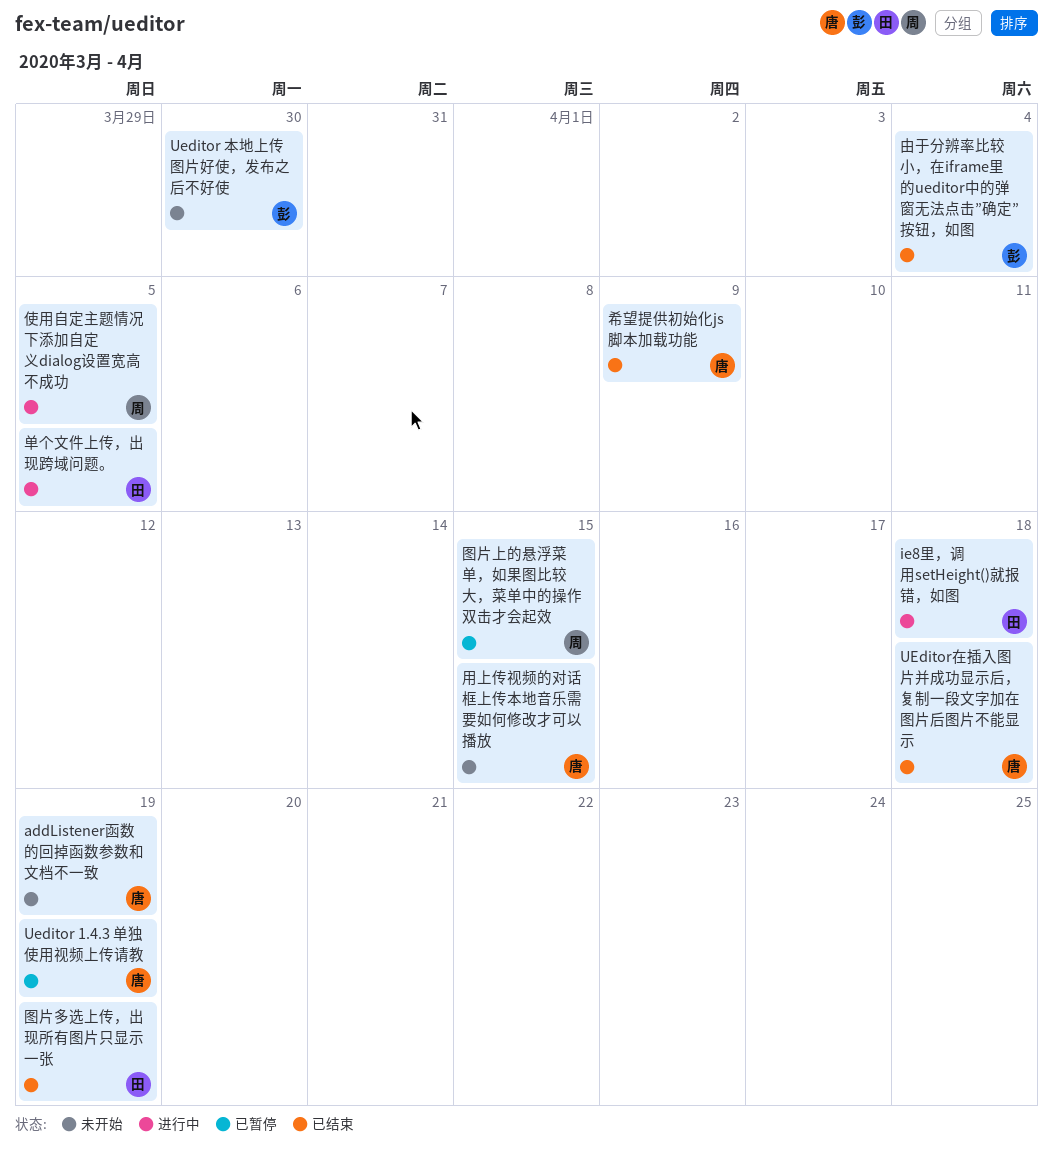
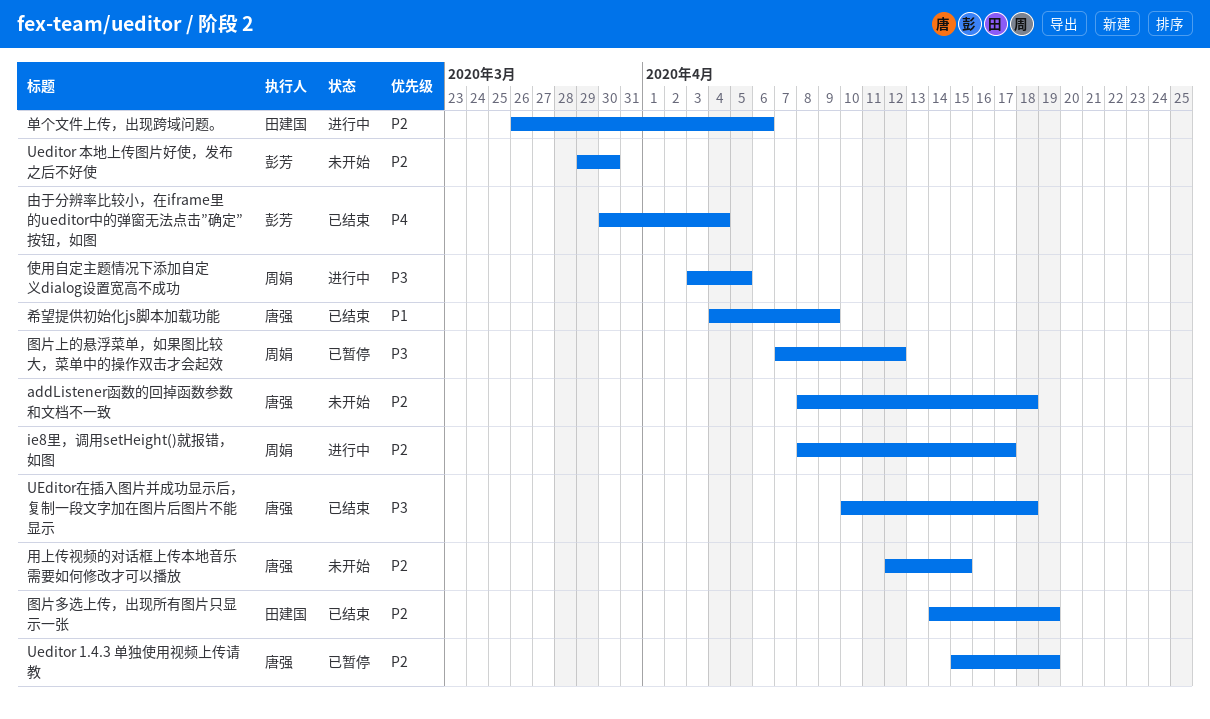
addListener函数的回掉函数参数和文档不一致, due: Apr 19 -> Apr 18
ie8里，调用setHeight()就报错，如图, owner: 田建国 -> 周娟
ie8里，调用setHeight()就报错，如图, due: Apr 18 -> Apr 17
单个文件上传，出现跨域问题。, due: Apr 5 -> Apr 6
图片上的悬浮菜单，如果图比较大，菜单中的操作双击才会起效, due: Apr 15 -> Apr 12

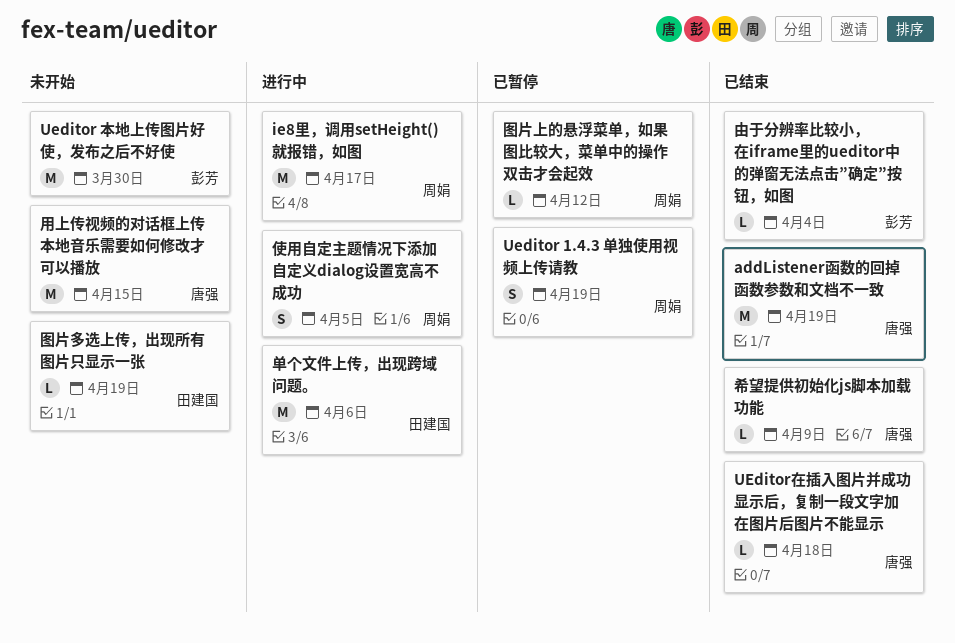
addListener函数的回掉函数参数和文档不一致, status: 未开始 -> 已结束
addListener函数的回掉函数参数和文档不一致, due: Apr 18 -> Apr 19
Ueditor 1.4.3 单独使用视频上传请教, owner: 唐强 -> 周娟
图片多选上传，出现所有图片只显示一张, status: 已结束 -> 未开始

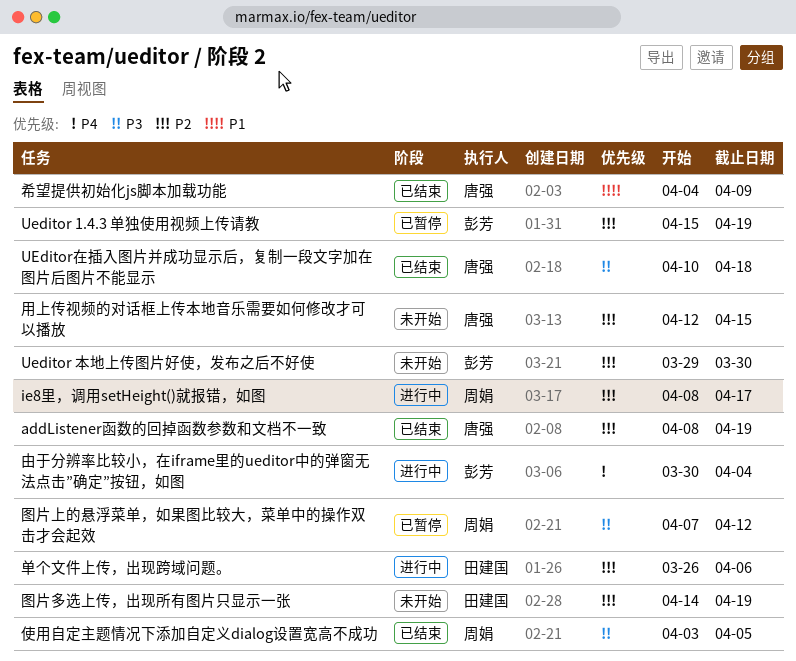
Ueditor 1.4.3 单独使用视频上传请教, owner: 周娟 -> 彭芳
使用自定主题情况下添加自定义dialog设置宽高不成功, status: 进行中 -> 已结束
由于分辨率比较小，在iframe里的ueditor中的弹窗无法点击”确定”按钮，如图, status: 已结束 -> 进行中

